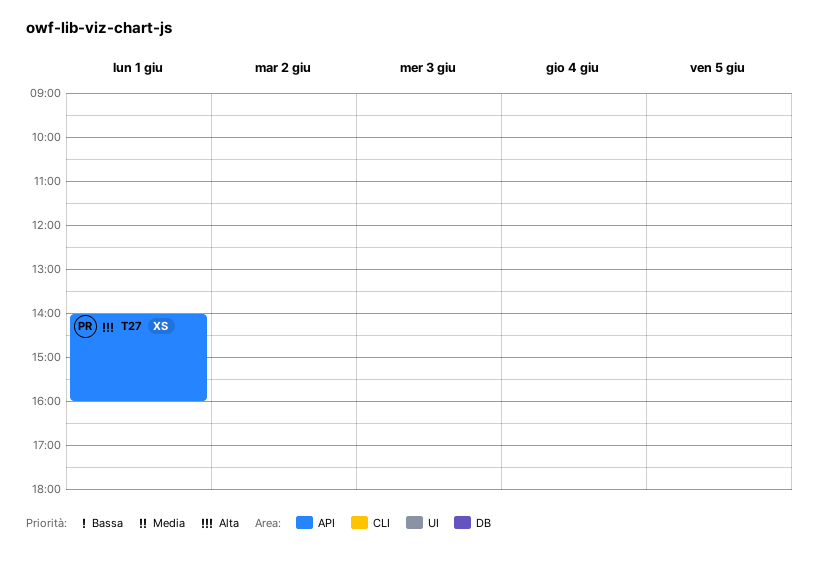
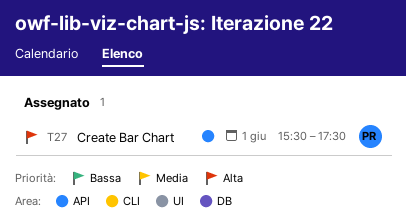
T27, begins: 14:00 -> 15:30
T27, ends: 16:00 -> 17:30

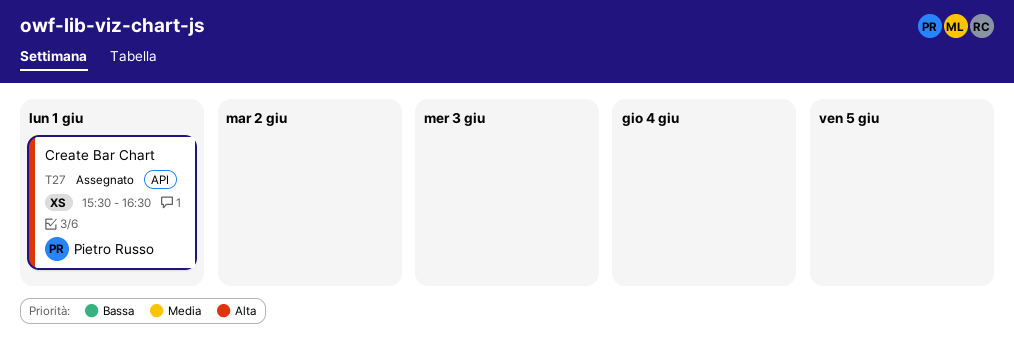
T27, ends: 17:30 -> 16:30

